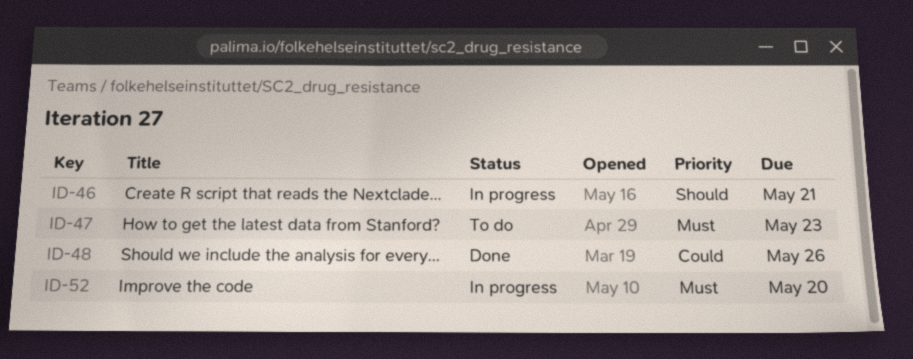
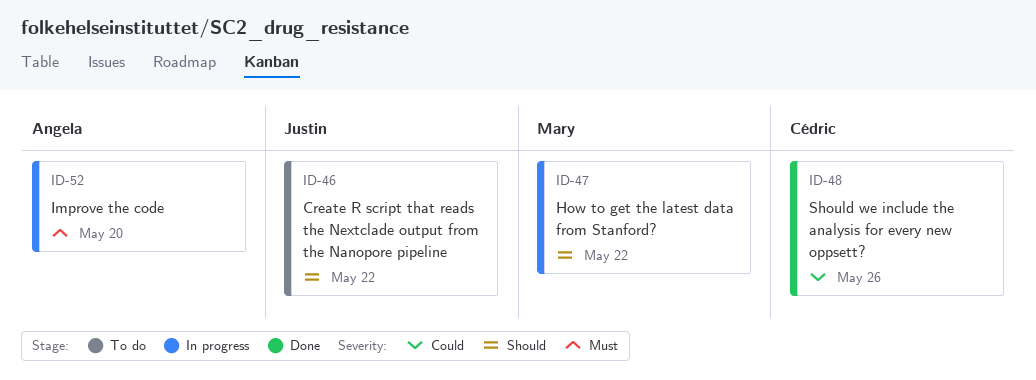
ID-46, status: In progress -> To do
ID-46, due: May 21 -> May 22
ID-47, status: To do -> In progress
ID-47, priority: Must -> Should
ID-47, due: May 23 -> May 22

